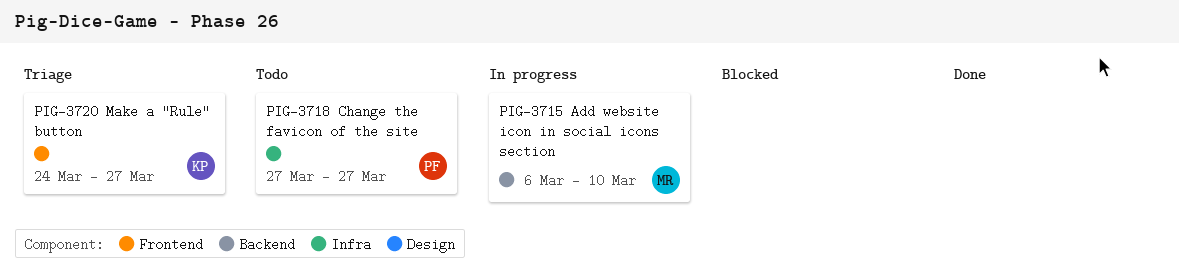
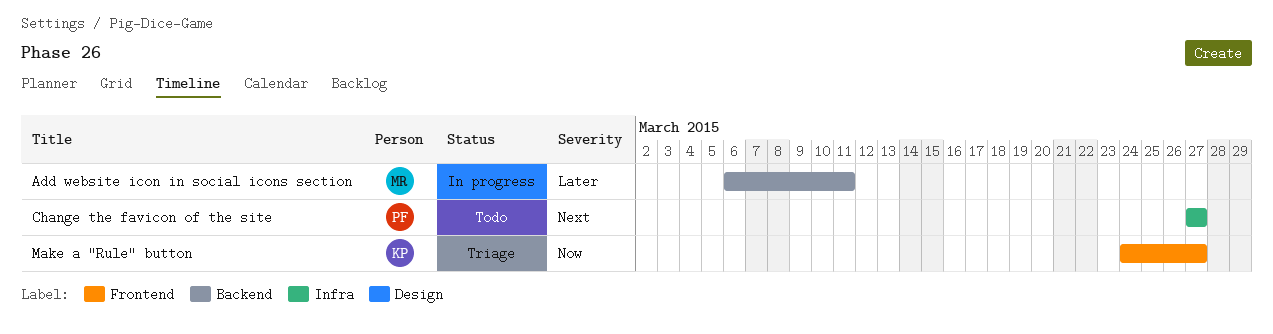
Add website icon in social icons section, due: Mar 10 -> Mar 11

